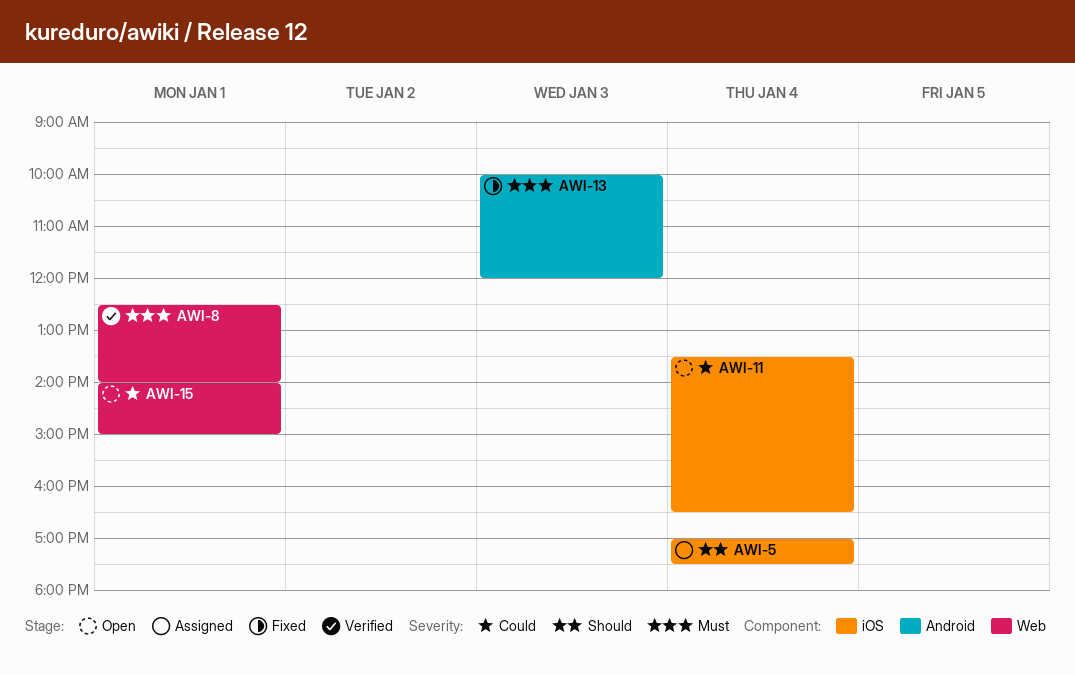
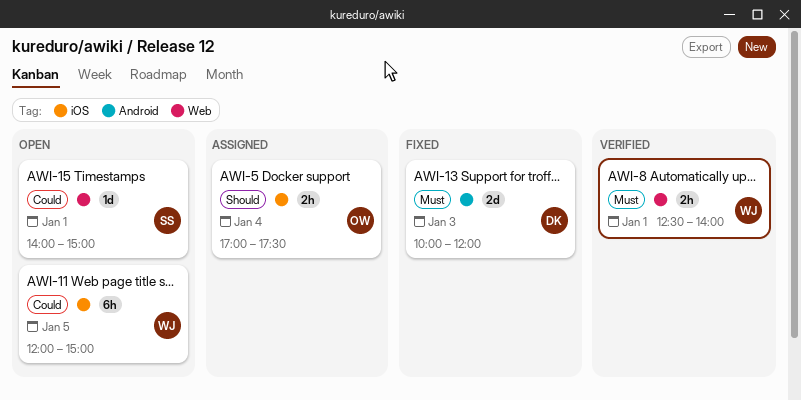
AWI-11, day: Jan 4 -> Jan 5
AWI-11, begins: 13:30 -> 12:00
AWI-11, ends: 16:30 -> 15:00

